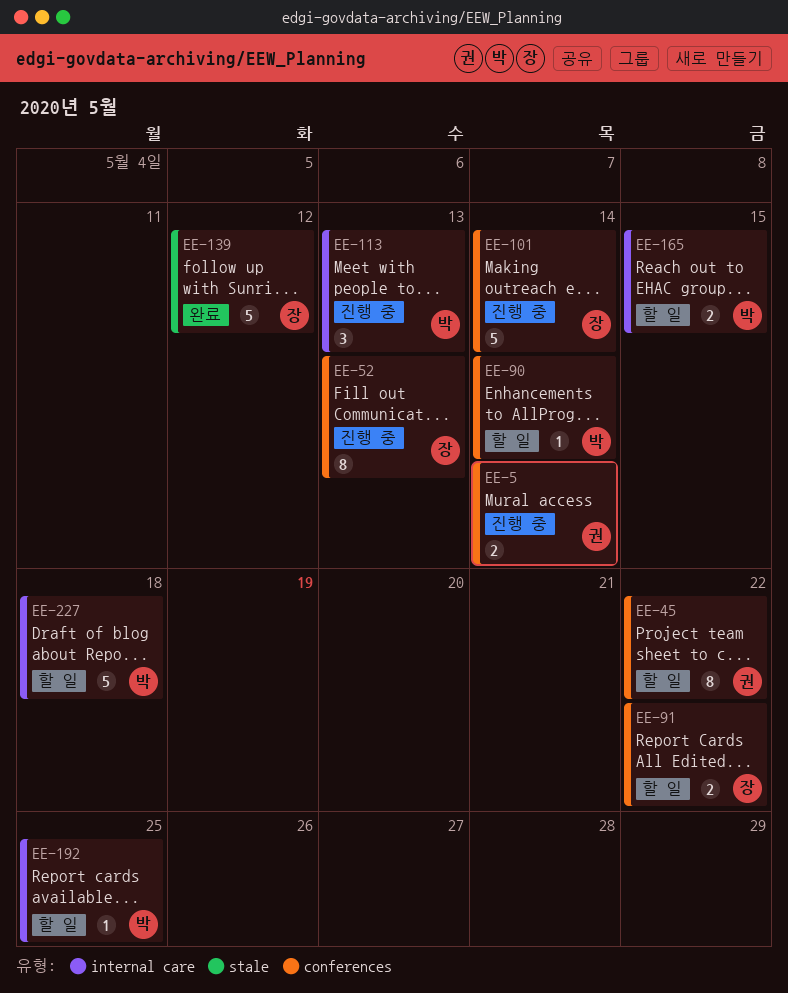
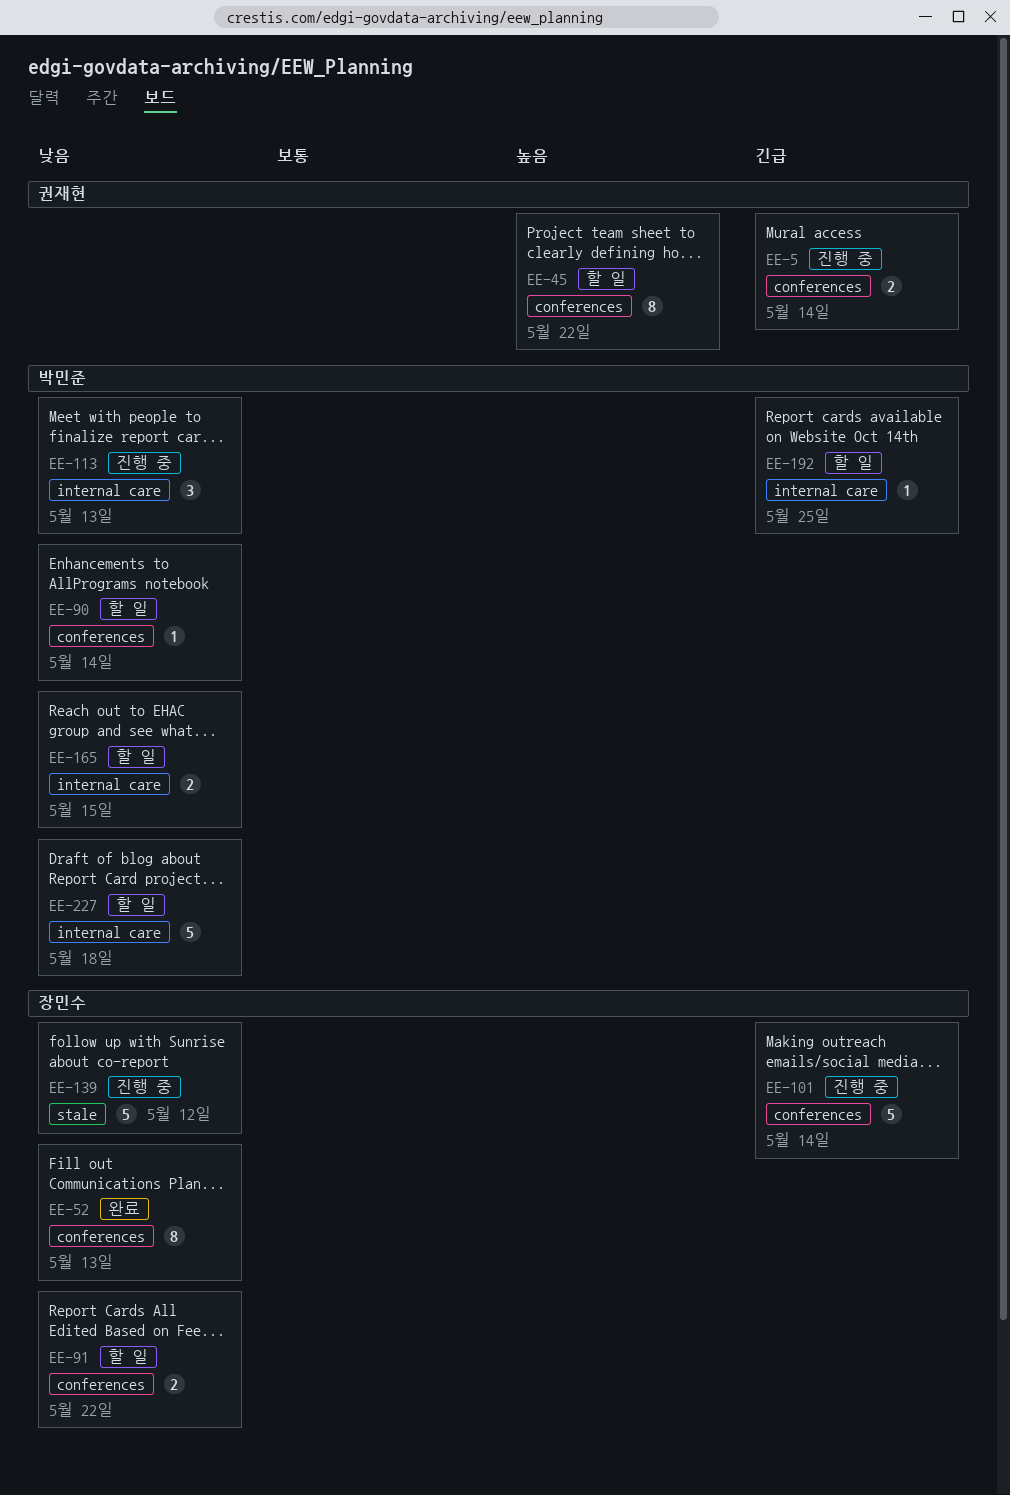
EE-52, status: 진행 중 -> 완료
EE-139, status: 완료 -> 진행 중

